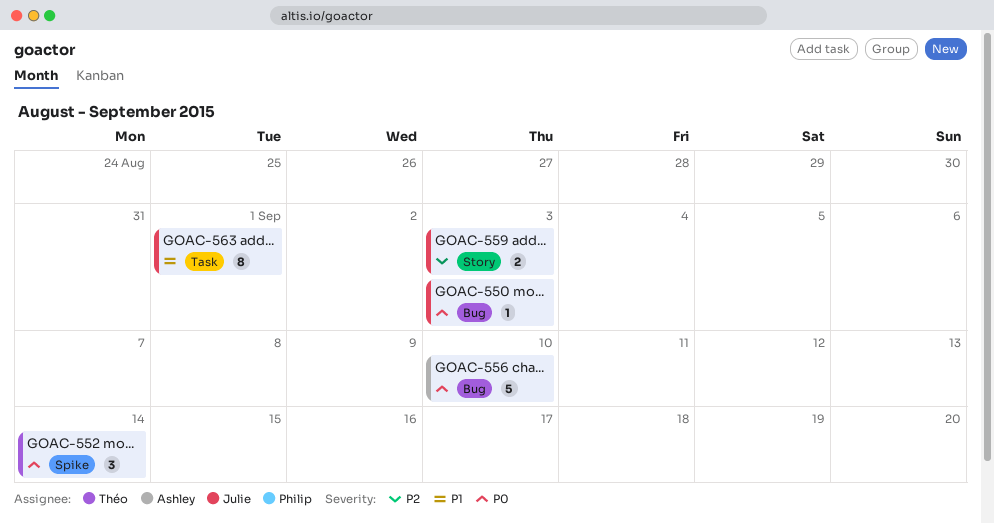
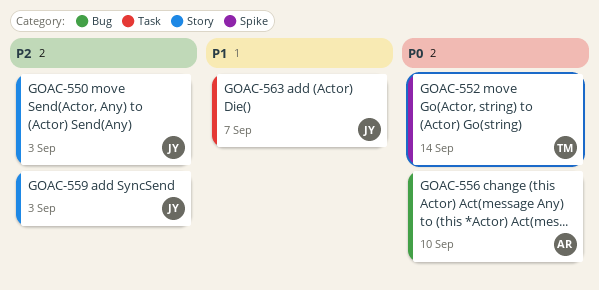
GOAC-550, priority: P0 -> P2
GOAC-550, label: Bug -> Story
GOAC-563, due: Sep 1 -> Sep 7

